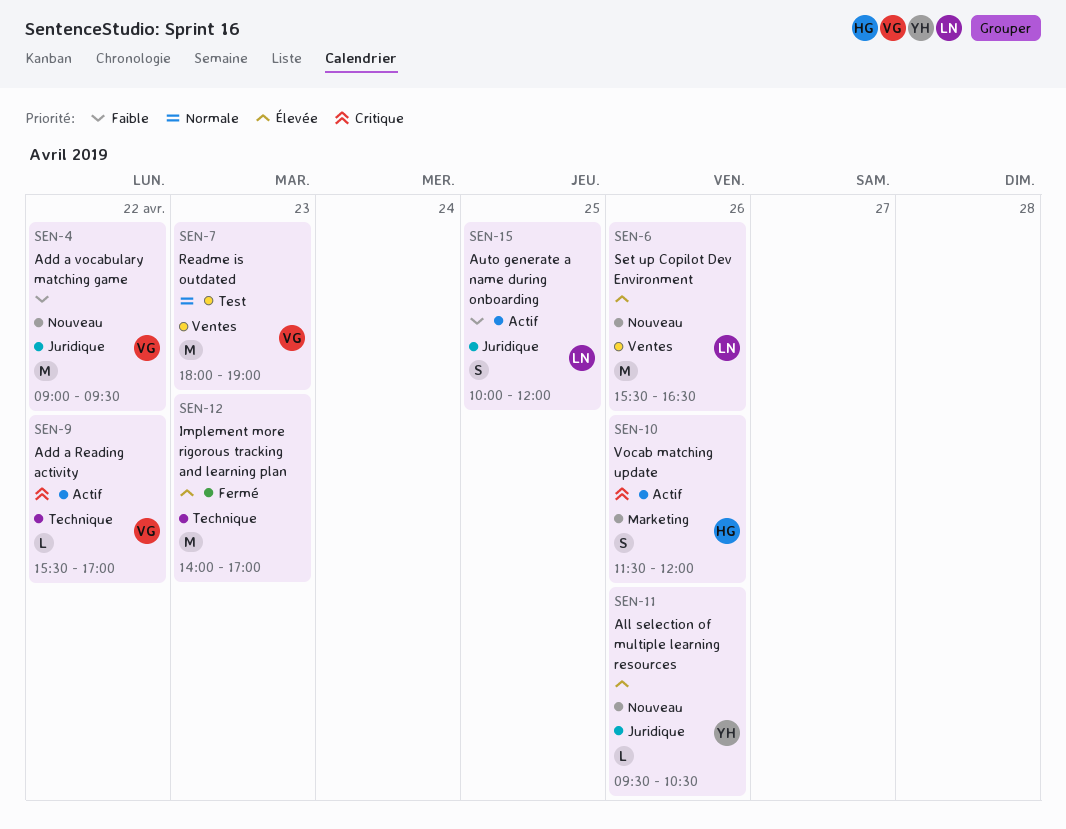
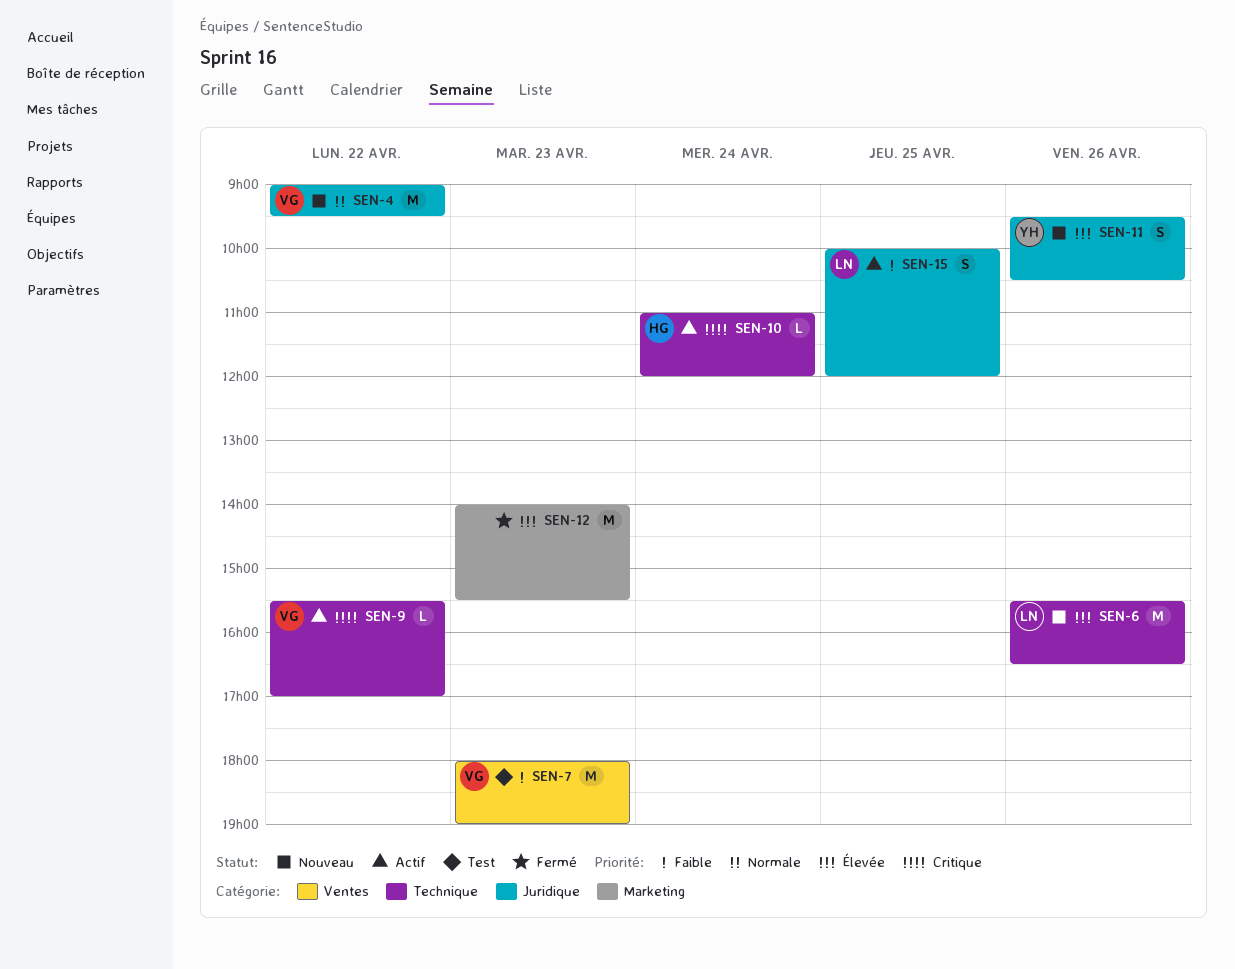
SEN-4, priority: Faible -> Normale
SEN-6, label: Ventes -> Technique
SEN-7, priority: Normale -> Faible
SEN-10, label: Marketing -> Technique
SEN-10, estimate: S -> L
SEN-10, day: Apr 26 -> Apr 24
SEN-10, begins: 11:30 -> 11:00
SEN-11, estimate: L -> S
SEN-12, label: Technique -> Marketing
SEN-12, ends: 17:00 -> 15:30

